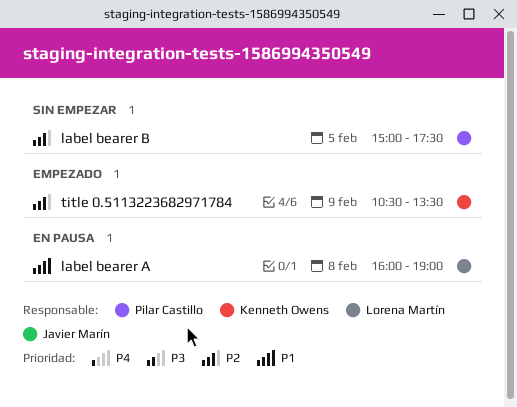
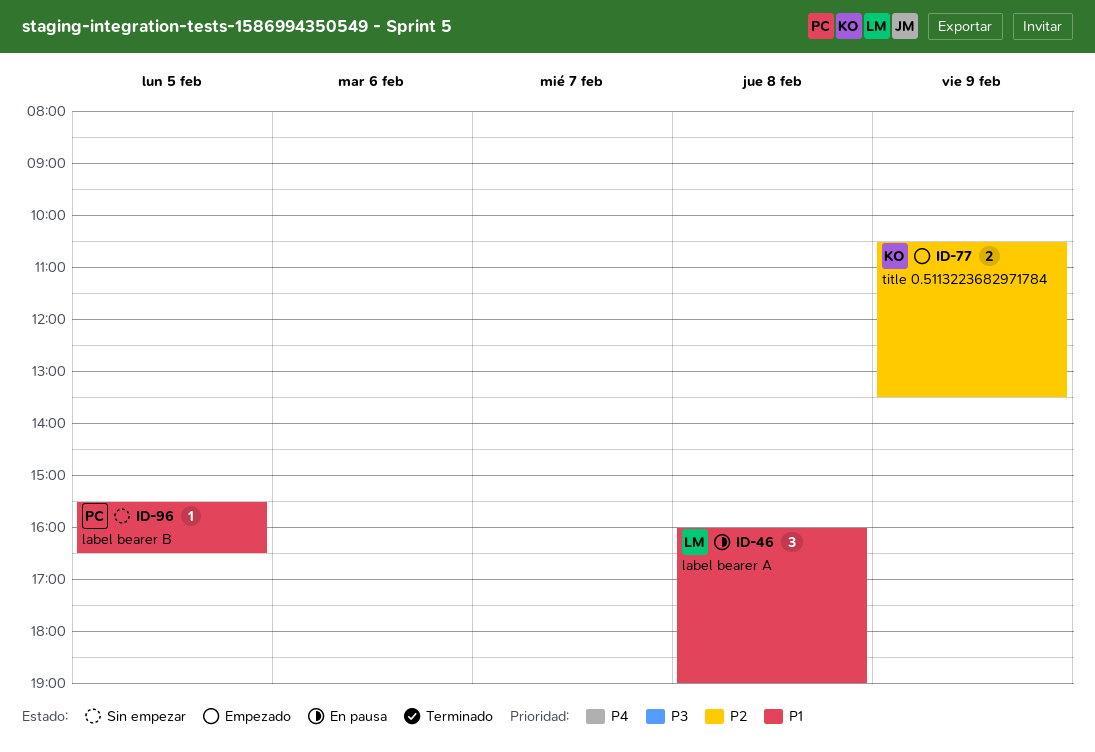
label bearer B, priority: P2 -> P1
label bearer B, begins: 15:00 -> 15:30
label bearer B, ends: 17:30 -> 16:30

